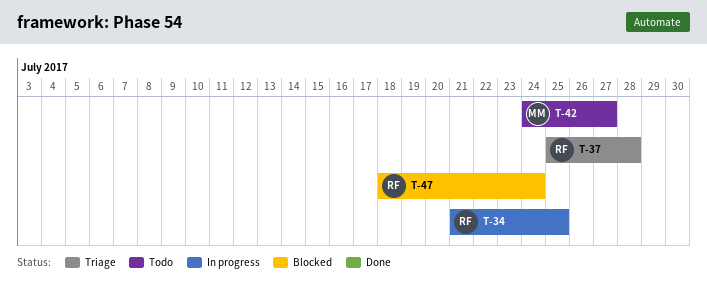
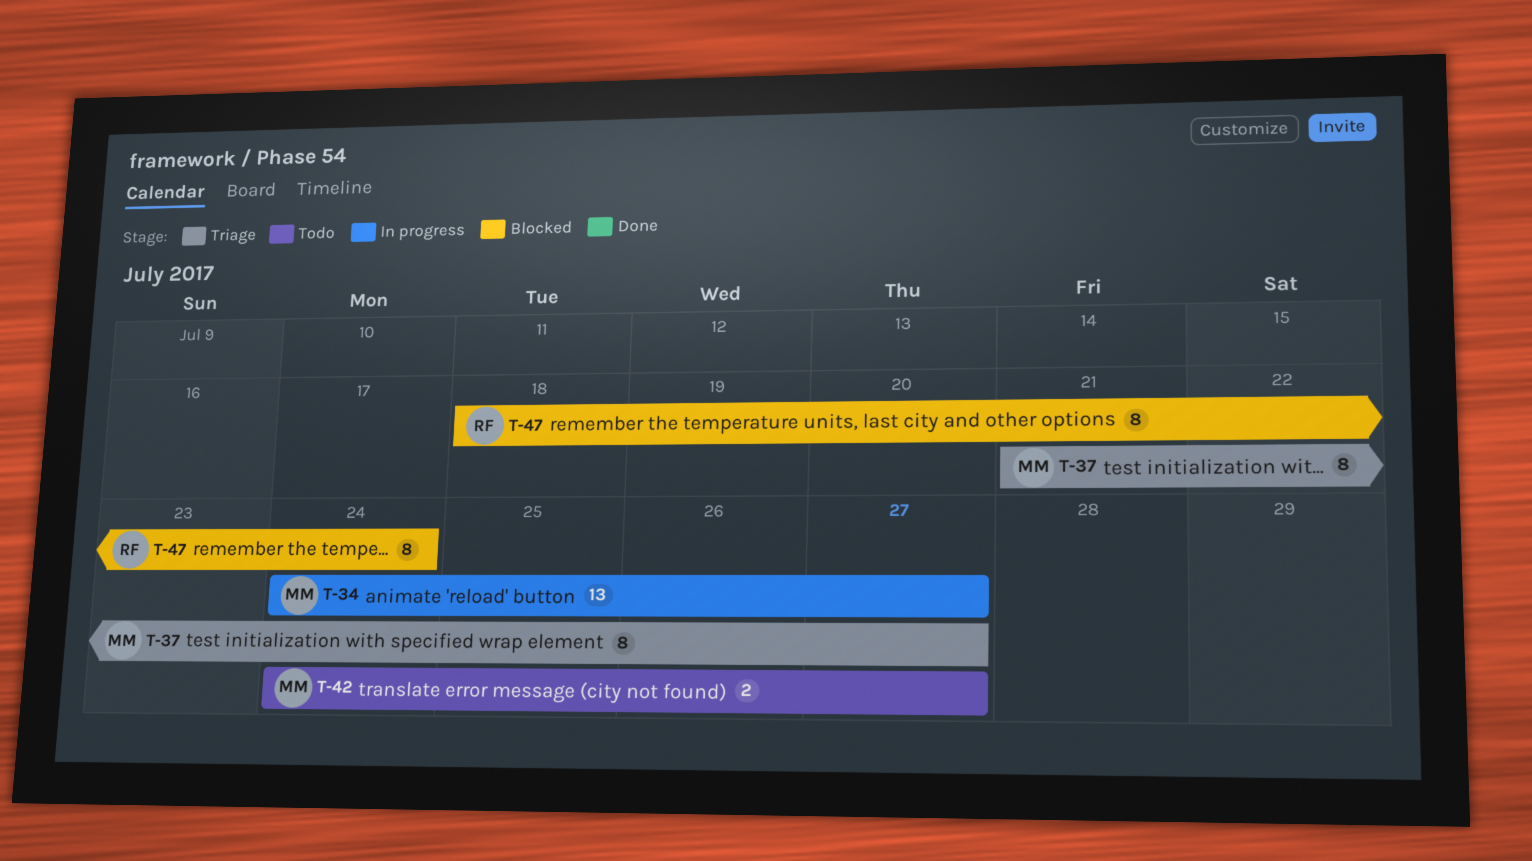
T-34, owner: RF -> MM
T-34, start: Jul 21 -> Jul 24
T-34, due: Jul 25 -> Jul 27
T-37, owner: RF -> MM
T-37, start: Jul 25 -> Jul 21
T-37, due: Jul 28 -> Jul 27

